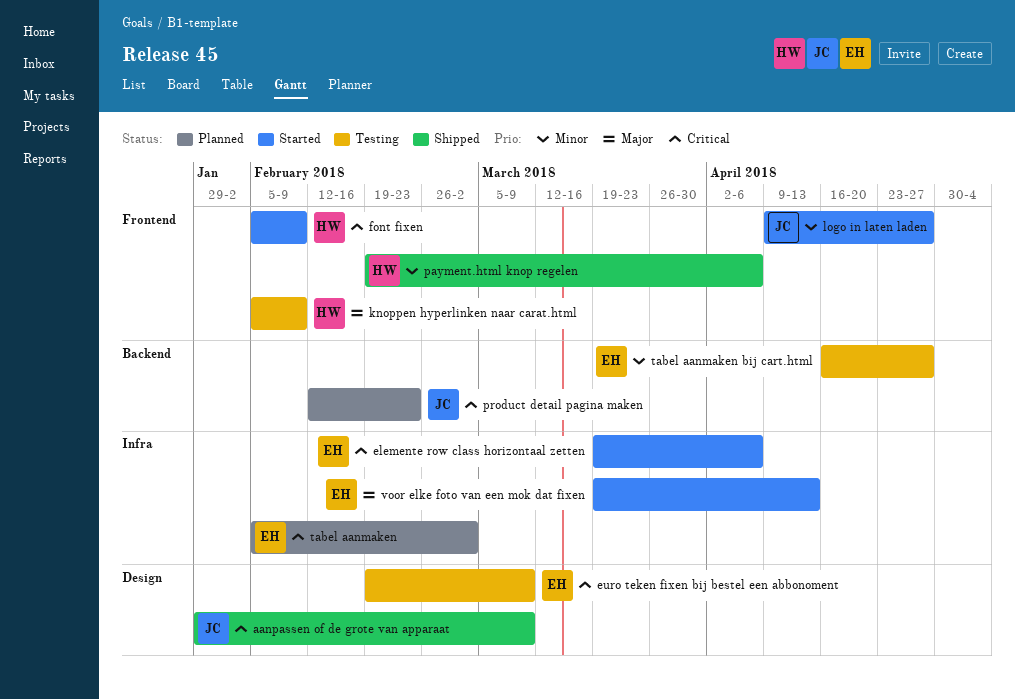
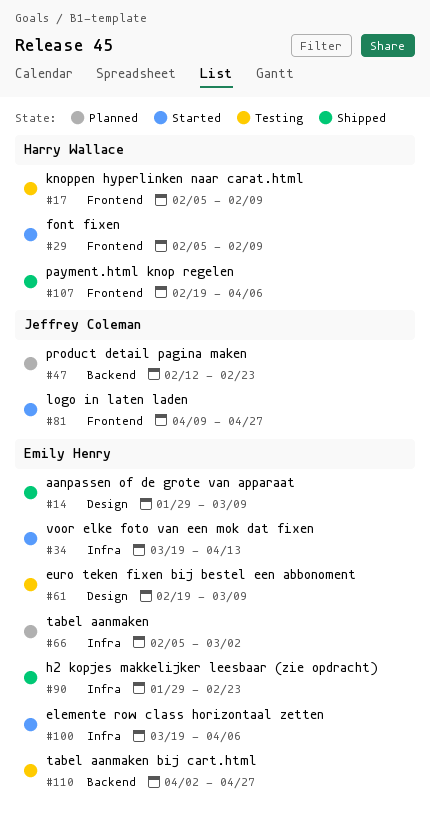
aanpassen of de grote van apparaat, owner: Jeffrey Coleman -> Emily Henry
h2 kopjes makkelijker leesbaar (zie opdracht): none -> present
tabel aanmaken bij cart.html, start: Apr 16 -> Apr 2

